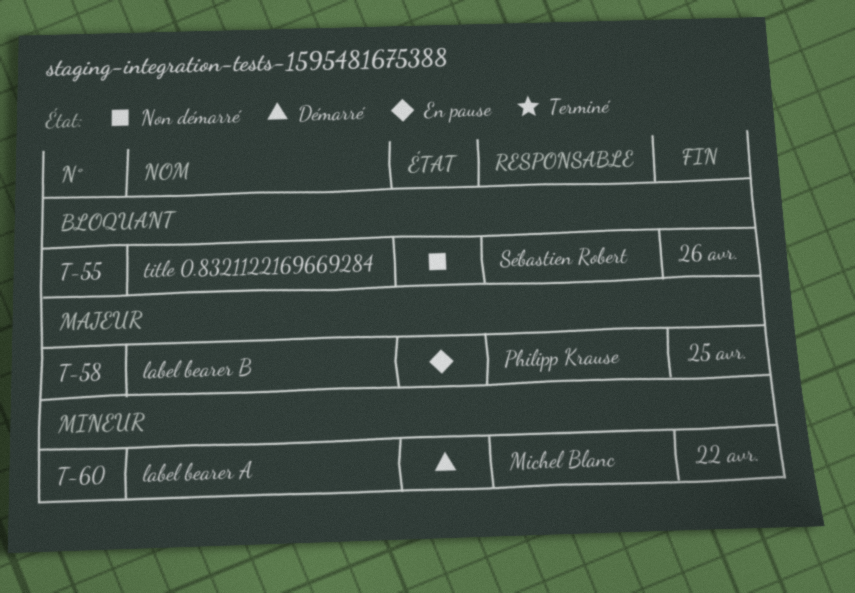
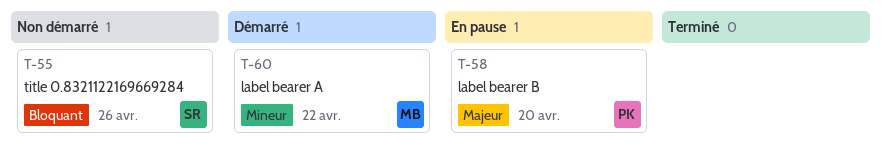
T-58, due: Apr 25 -> Apr 20

